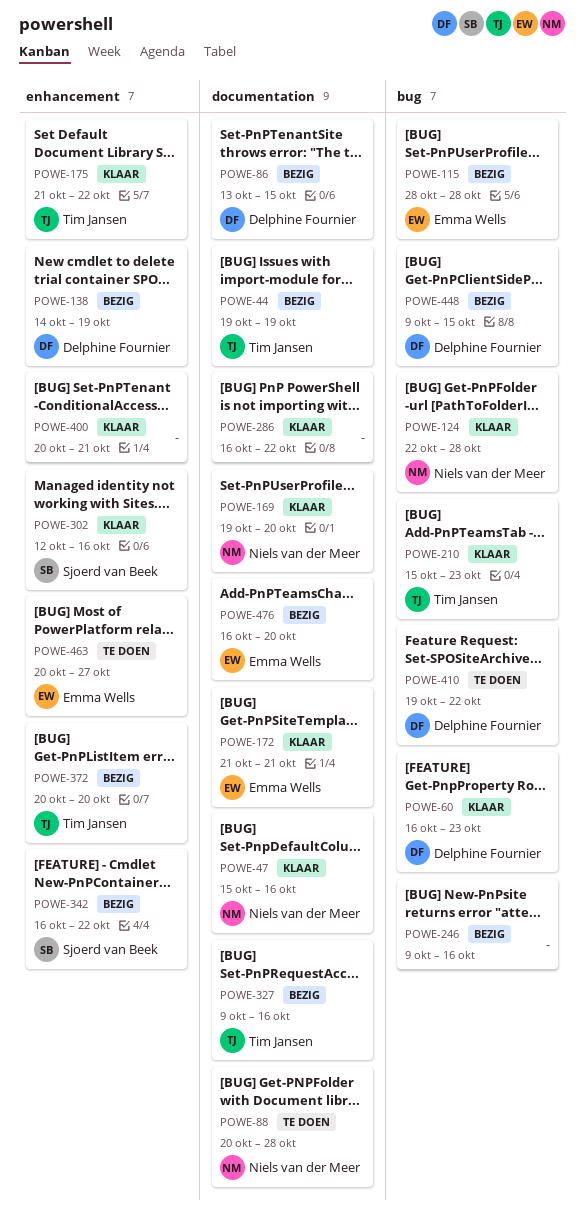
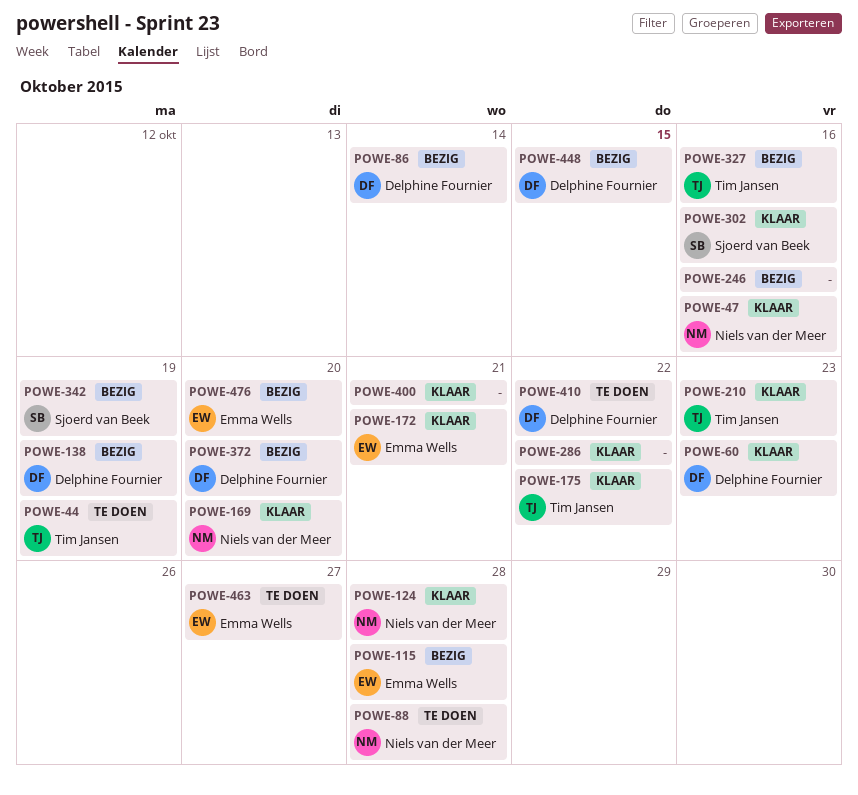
POWE-44, status: Bezig -> Te doen
POWE-86, due: Oct 15 -> Oct 14
POWE-342, due: Oct 22 -> Oct 19
POWE-372, owner: Tim Jansen -> Delphine Fournier

